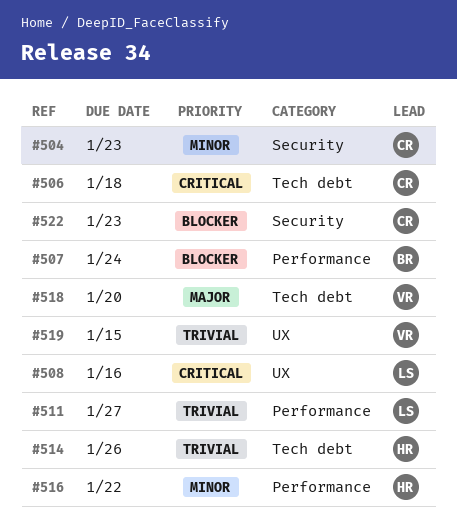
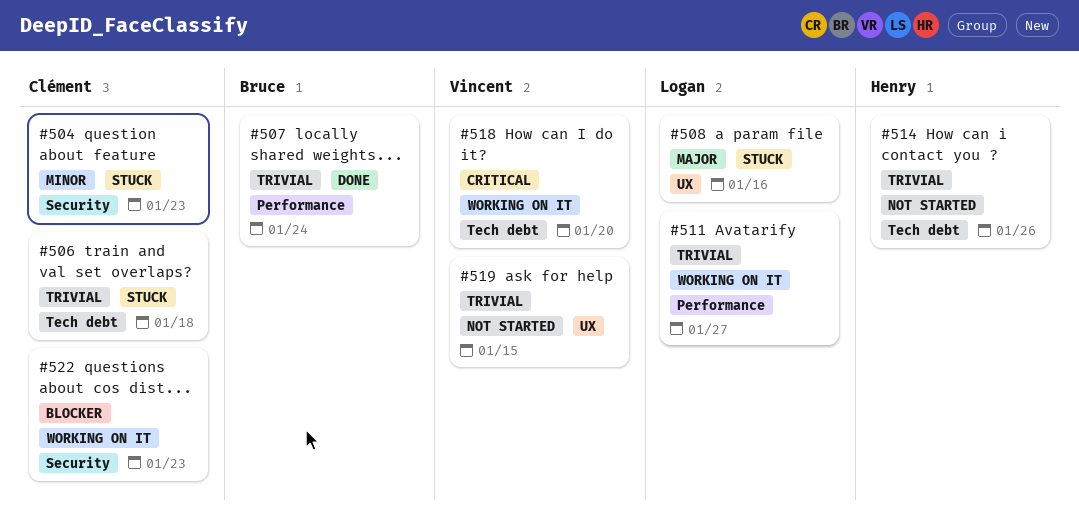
#506, priority: Critical -> Trivial
#507, priority: Blocker -> Trivial
#508, priority: Critical -> Major
#516: present -> none
#518, priority: Major -> Critical

